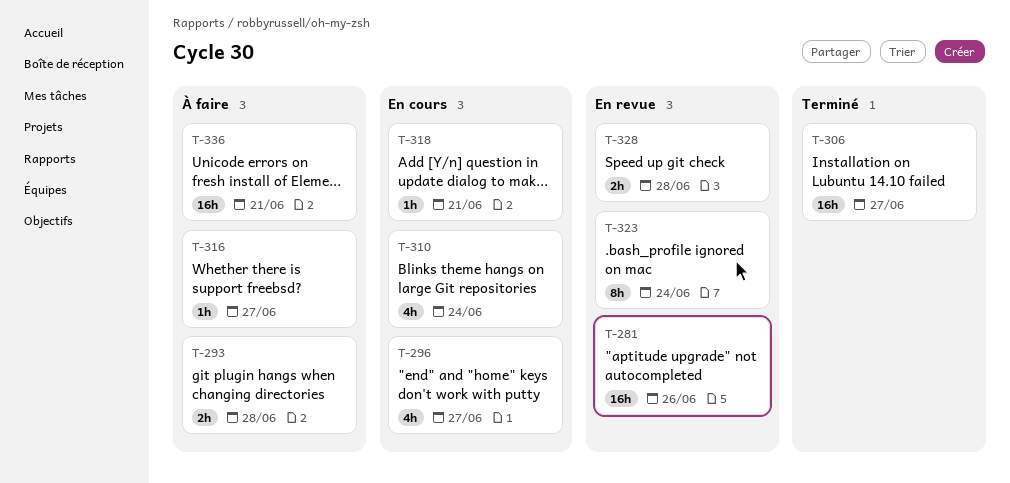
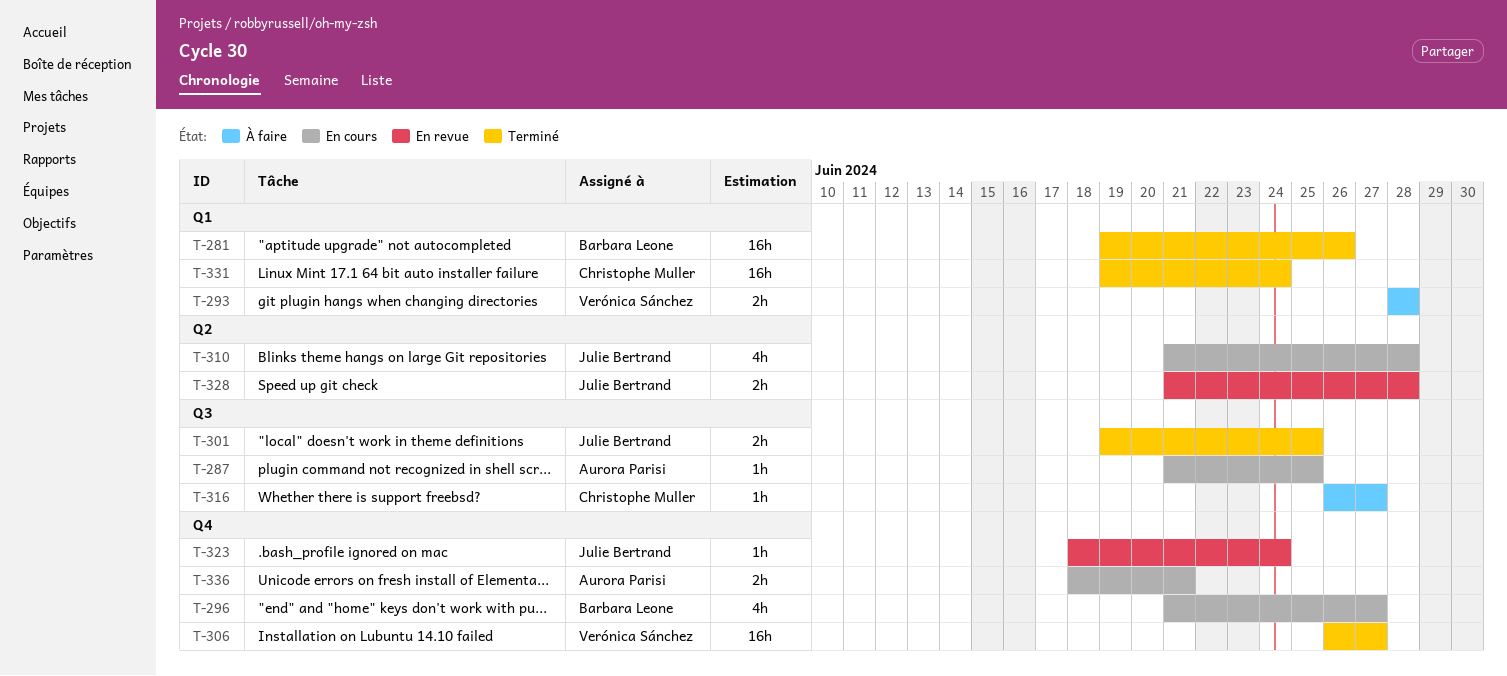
T-281, status: En revue -> Terminé
T-287: none -> present
T-301: none -> present
T-310, due: Jun 24 -> Jun 28
T-318: present -> none
T-323, estimate: 8h -> 1h
T-331: none -> present
T-336, status: À faire -> En cours
T-336, estimate: 16h -> 2h

